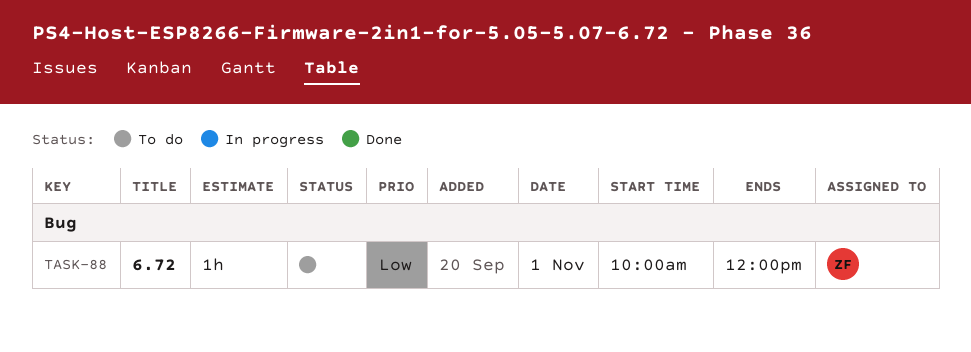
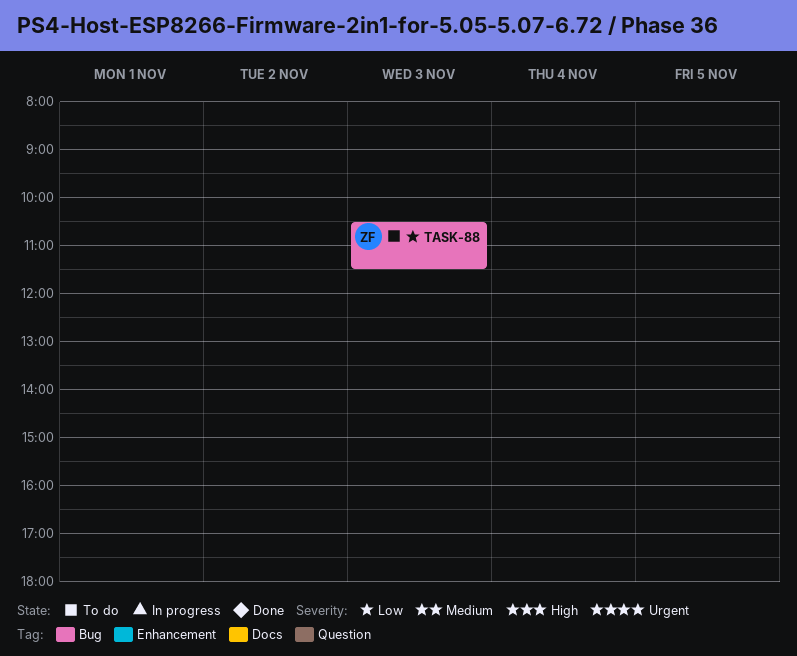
TASK-88, day: Nov 1 -> Nov 3
TASK-88, begins: 10:00 -> 10:30
TASK-88, ends: 12:00 -> 11:30

